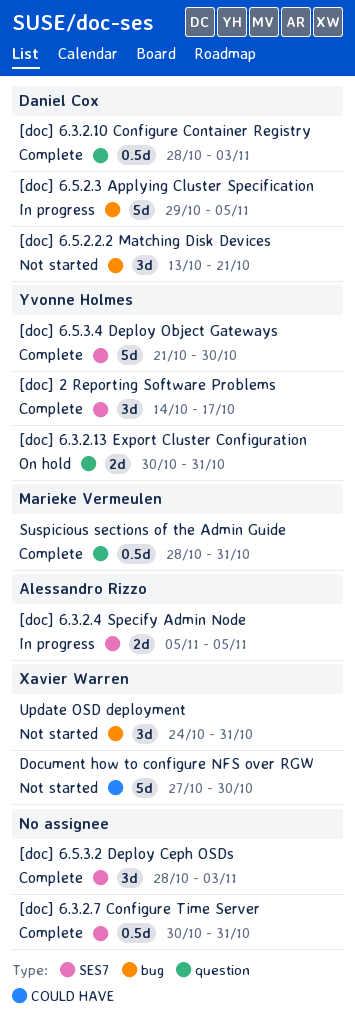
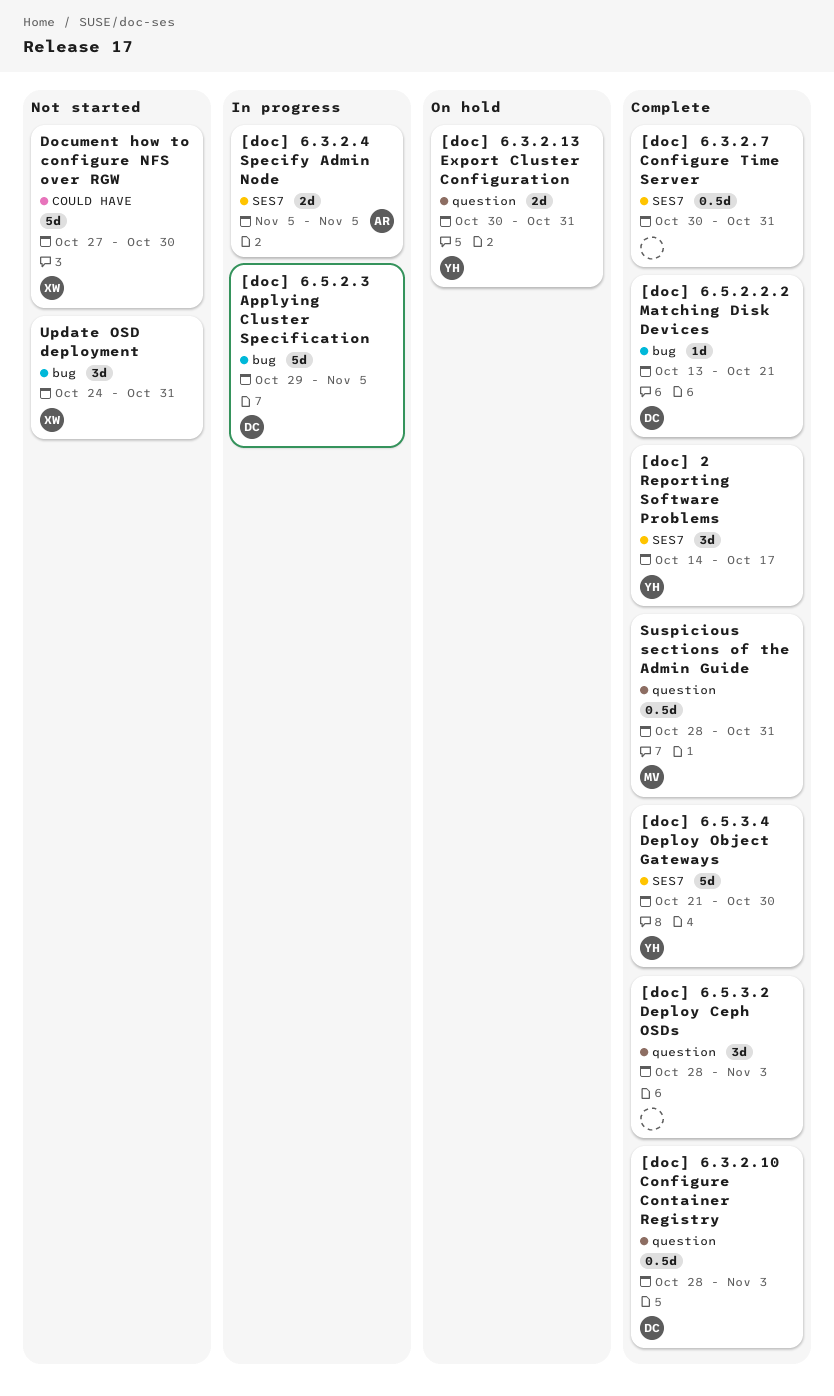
[doc] 6.5.2.2.2 Matching Disk Devices, status: Not started -> Complete
[doc] 6.5.2.2.2 Matching Disk Devices, estimate: 3d -> 1d
[doc] 6.5.3.2 Deploy Ceph OSDs, label: SES7 -> question

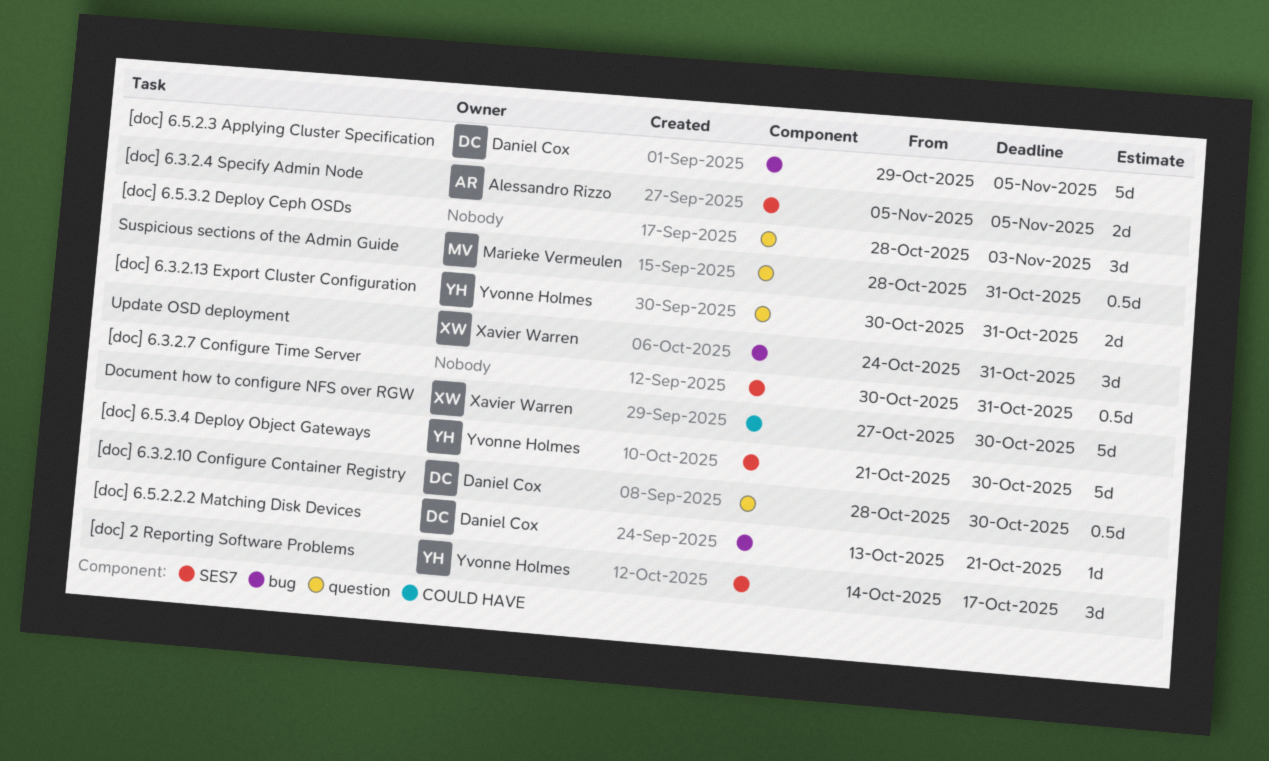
[doc] 6.3.2.10 Configure Container Registry, due: Nov 3 -> Oct 30

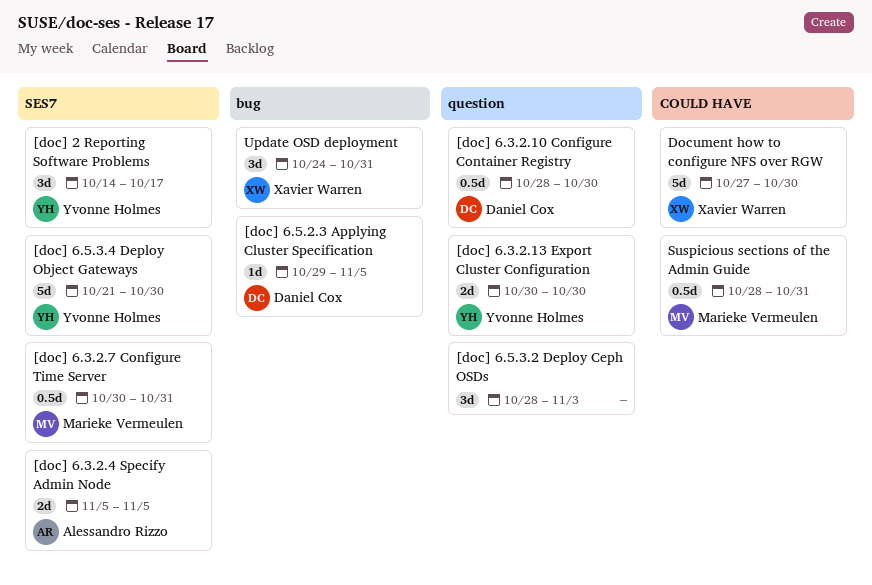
[doc] 6.3.2.13 Export Cluster Configuration, due: Oct 31 -> Oct 30
[doc] 6.3.2.7 Configure Time Server, owner: none -> Marieke Vermeulen
[doc] 6.5.2.2.2 Matching Disk Devices: present -> none
[doc] 6.5.2.3 Applying Cluster Specification, estimate: 5d -> 1d
Suspicious sections of the Admin Guide, label: question -> COULD HAVE

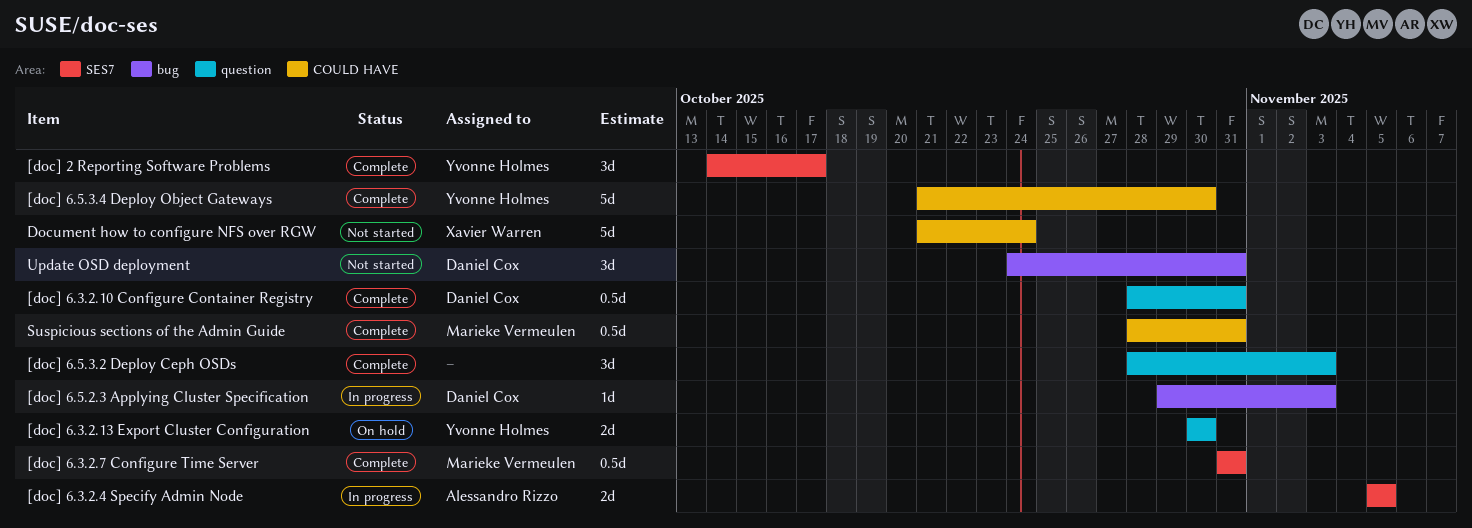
[doc] 6.3.2.10 Configure Container Registry, due: Oct 30 -> Oct 31
[doc] 6.3.2.7 Configure Time Server, start: Oct 30 -> Oct 31
[doc] 6.5.2.3 Applying Cluster Specification, due: Nov 5 -> Nov 3
[doc] 6.5.3.4 Deploy Object Gateways, label: SES7 -> COULD HAVE
Document how to configure NFS over RGW, start: Oct 27 -> Oct 21
Document how to configure NFS over RGW, due: Oct 30 -> Oct 24
Update OSD deployment, owner: Xavier Warren -> Daniel Cox

